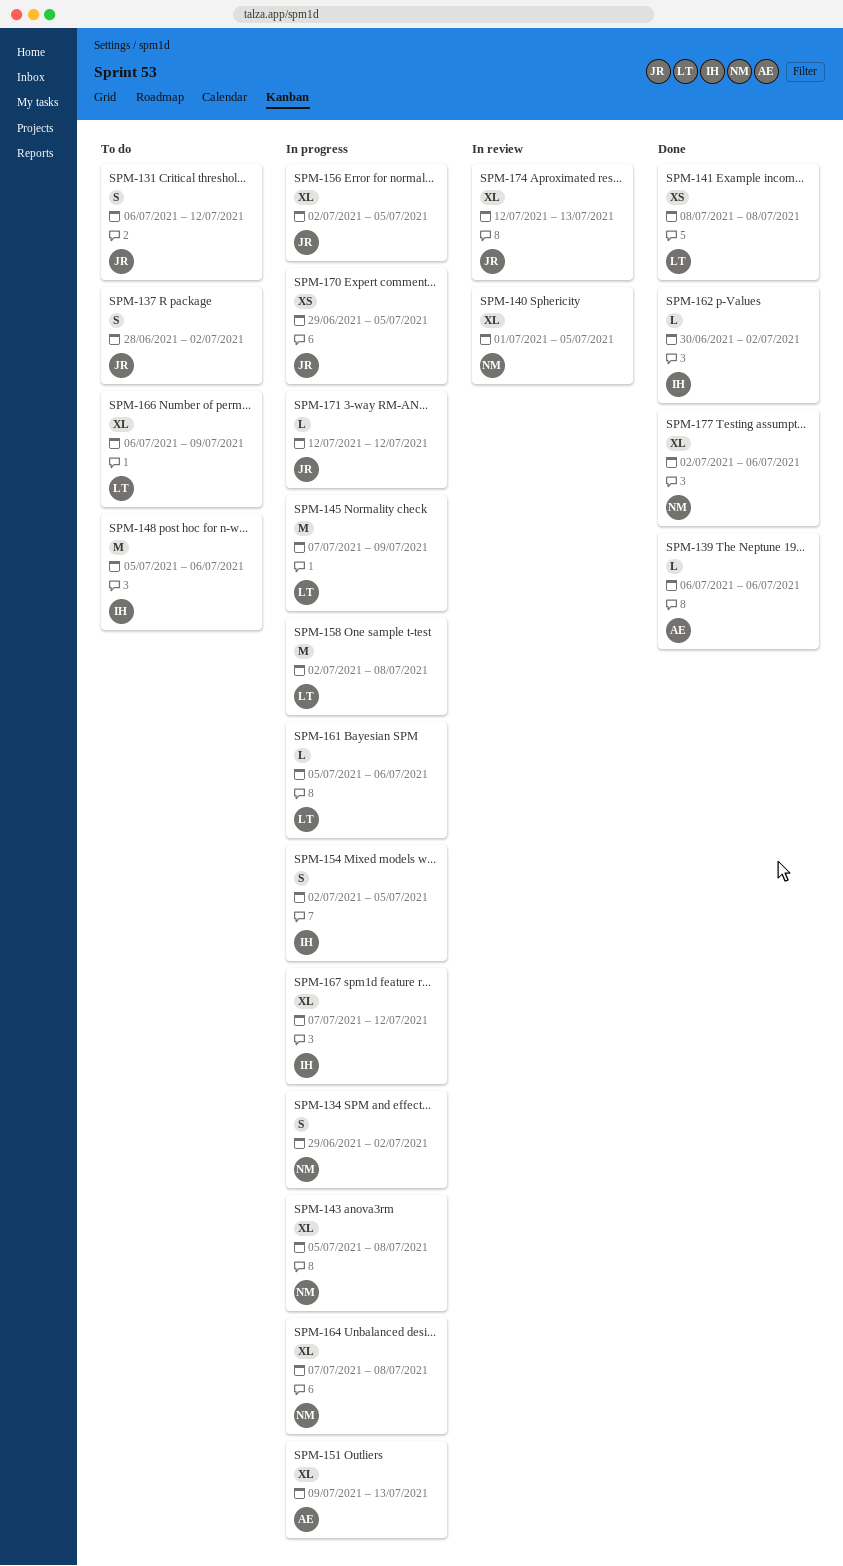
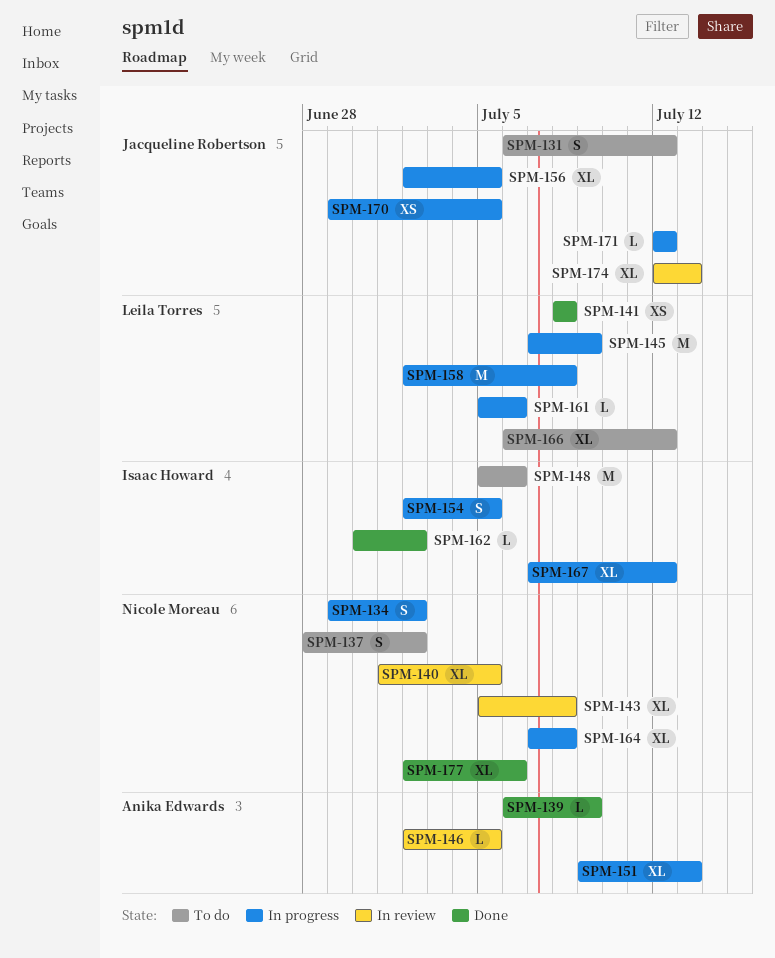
SPM-137, owner: Jacqueline Robertson -> Nicole Moreau
SPM-139, due: Jul 6 -> Jul 9
SPM-143, status: In progress -> In review
SPM-146: none -> present
SPM-166, due: Jul 9 -> Jul 12

